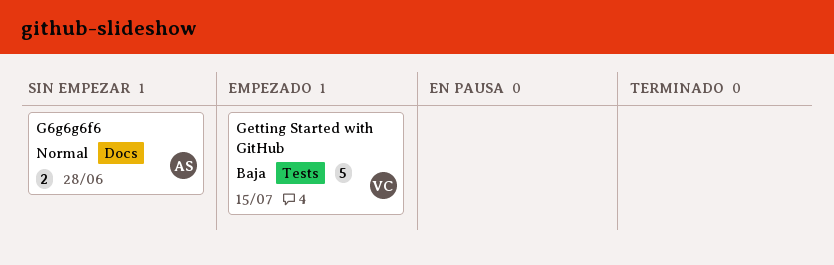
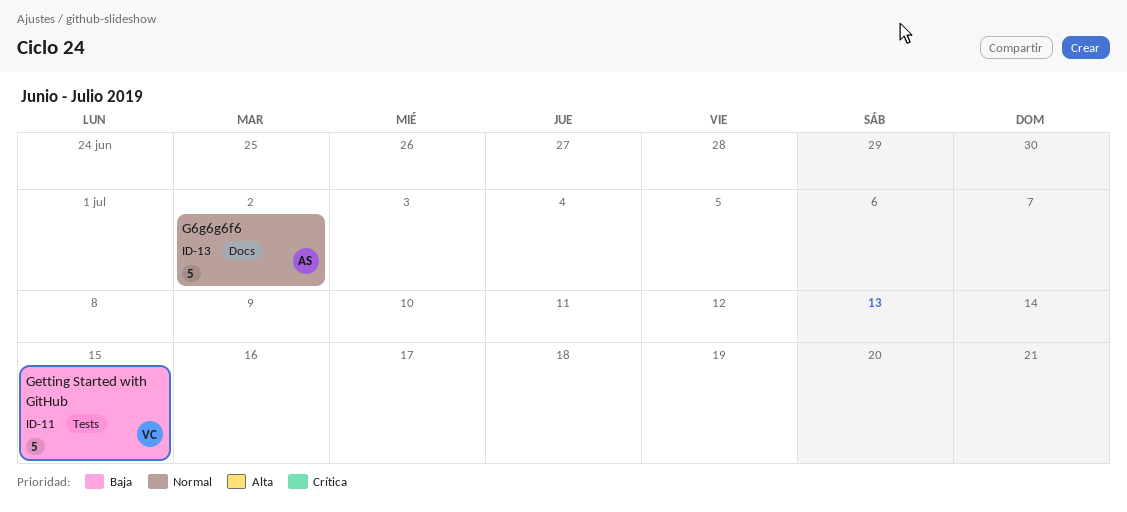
G6g6g6f6, estimate: 2 -> 5
G6g6g6f6, due: Jun 28 -> Jul 2

